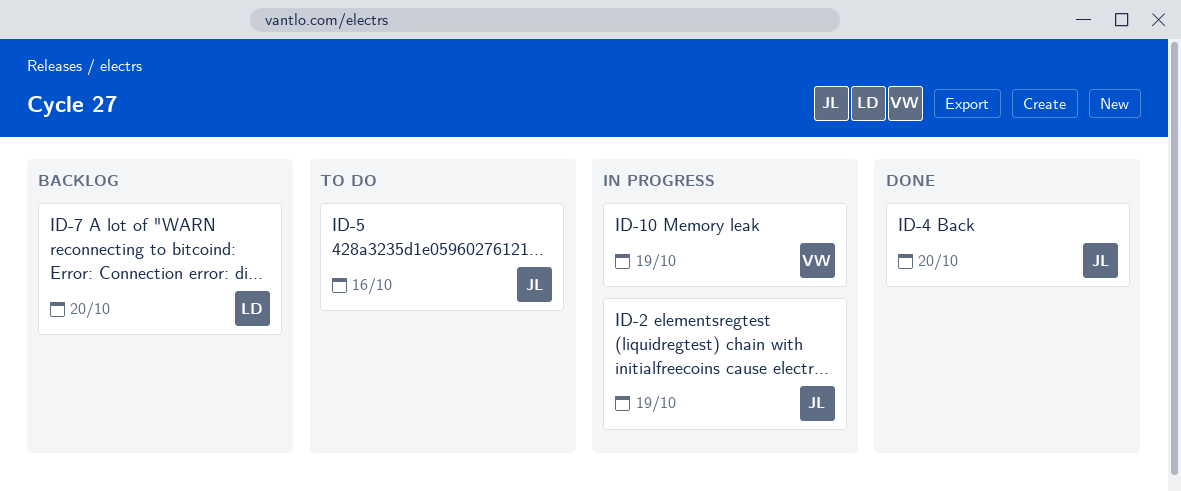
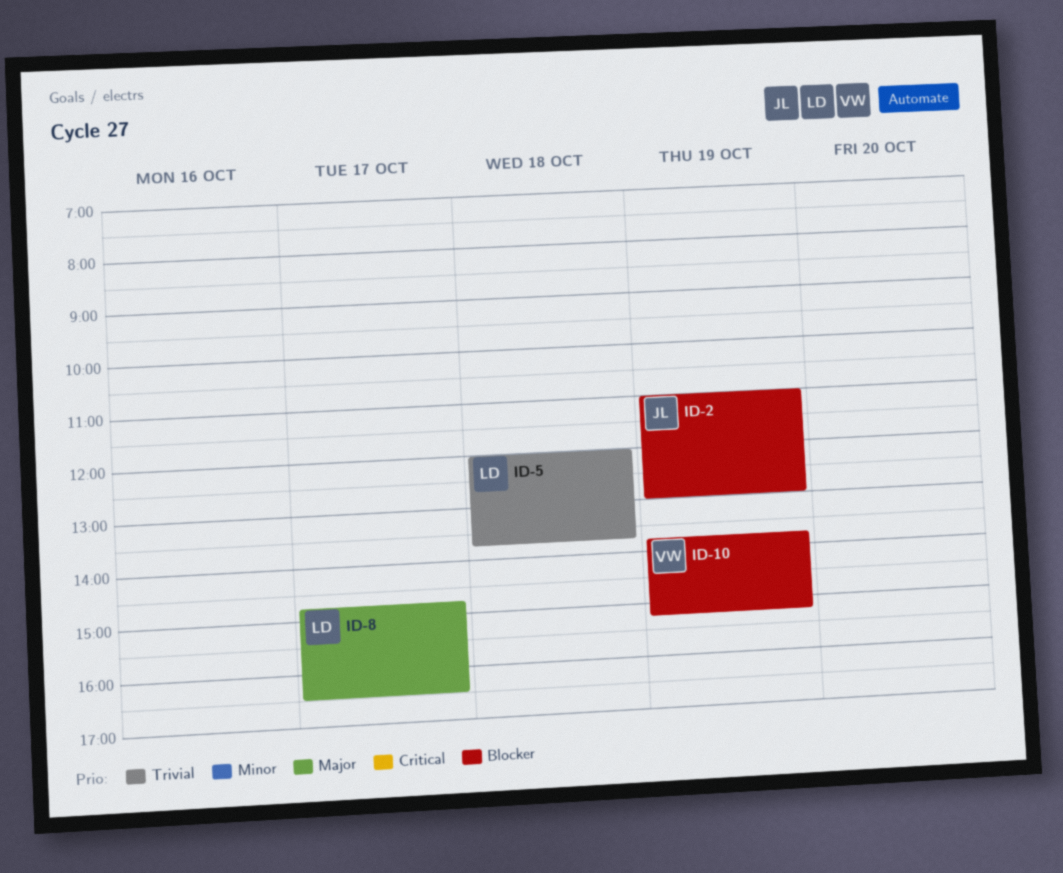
ID-4: present -> none
ID-5, owner: JL -> LD
ID-5, day: Oct 16 -> Oct 18
ID-7: present -> none
ID-8: none -> present

